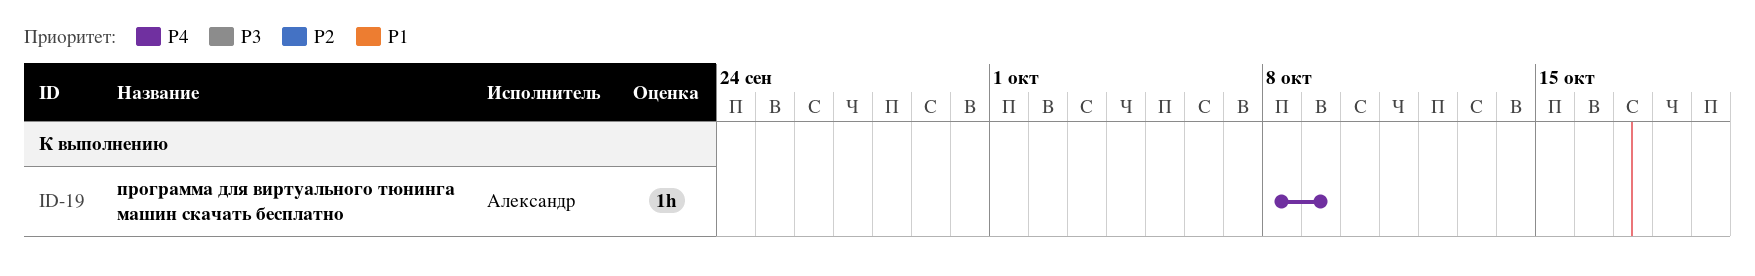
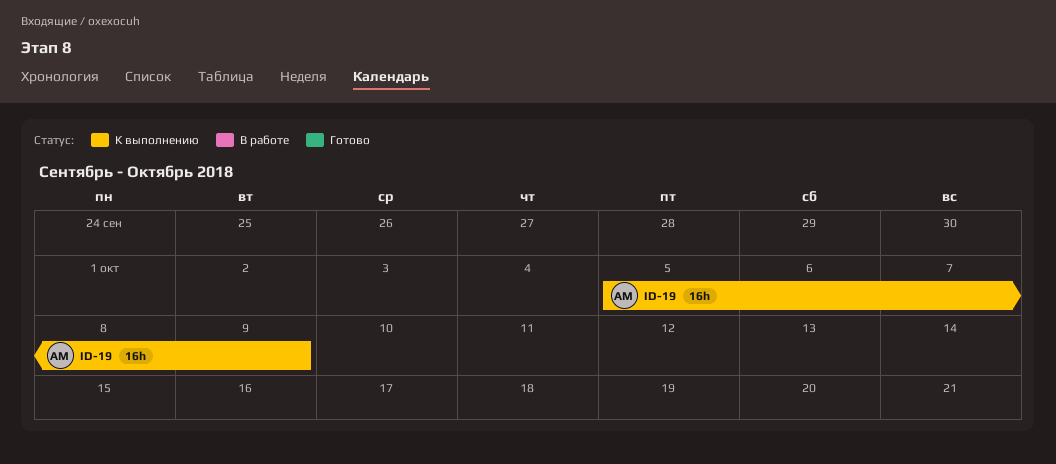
ID-19, estimate: 1h -> 16h
ID-19, start: Oct 8 -> Oct 5

